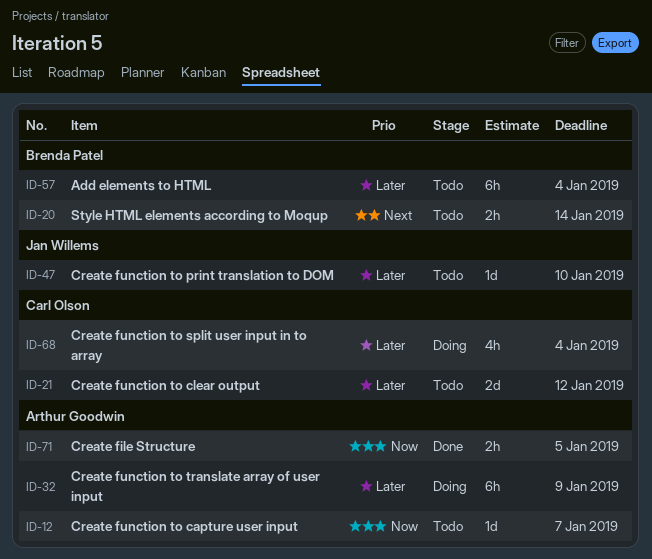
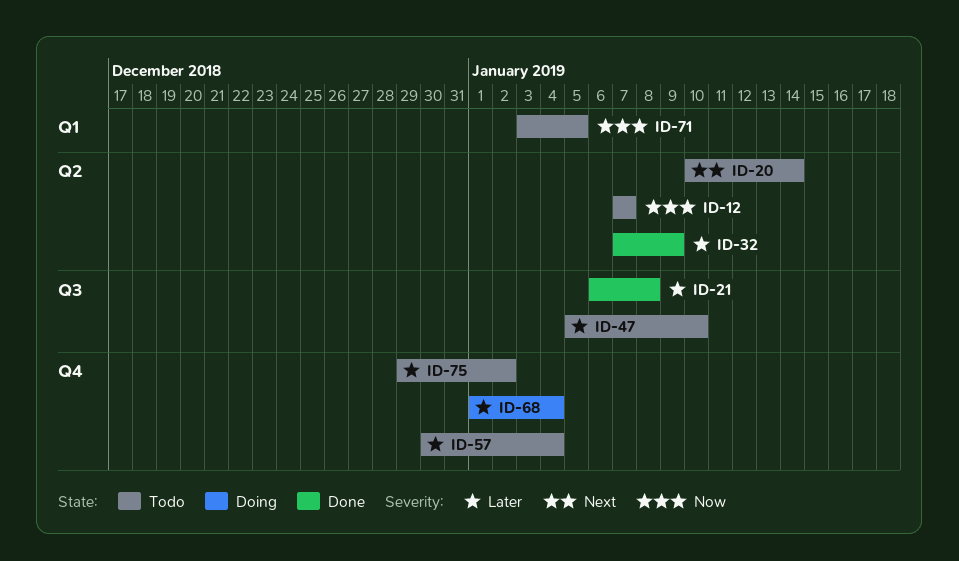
ID-21, status: Todo -> Done
ID-21, due: Jan 12 -> Jan 8
ID-32, status: Doing -> Done
ID-71, status: Done -> Todo
ID-75: none -> present

